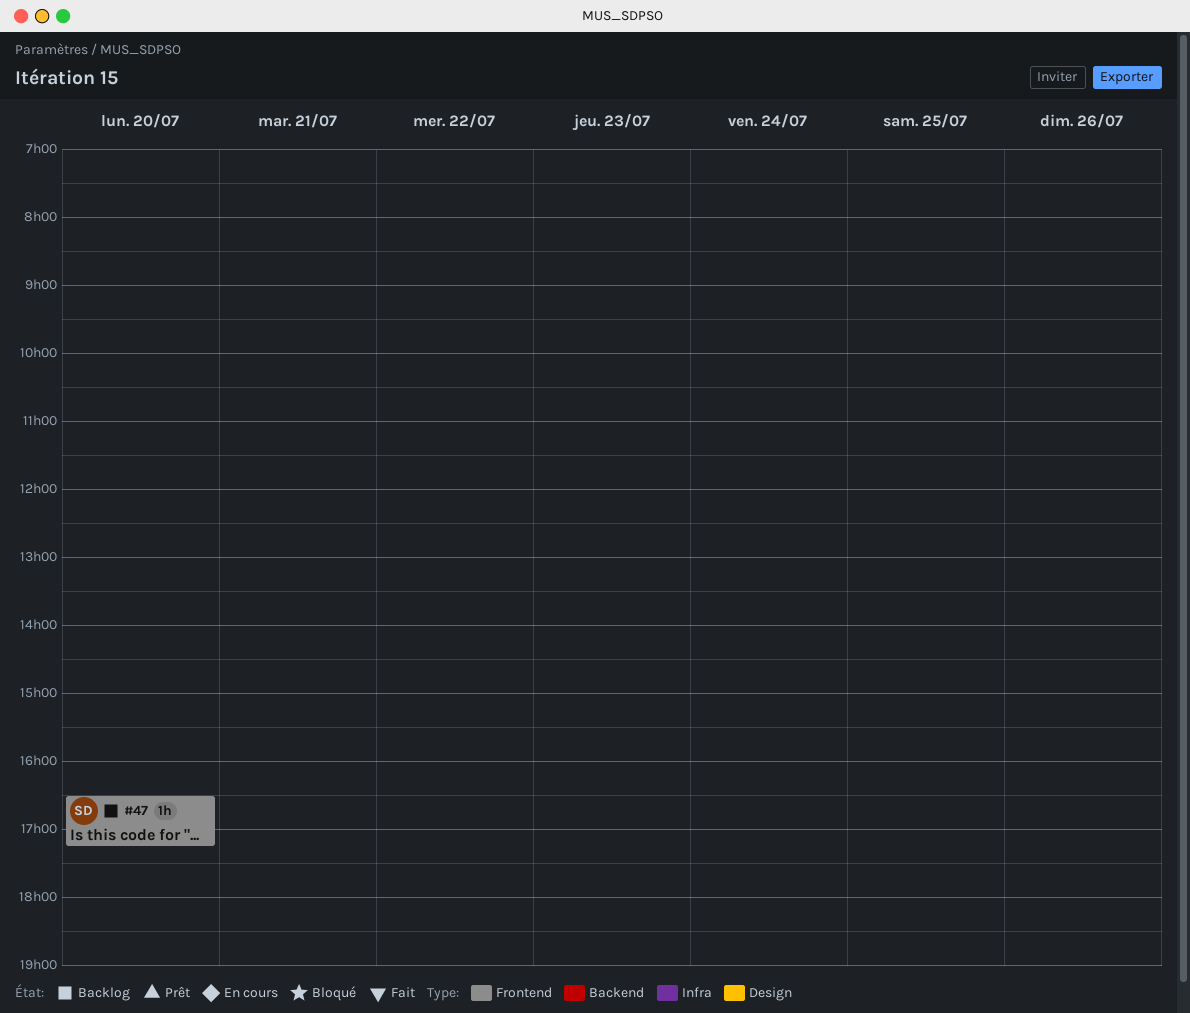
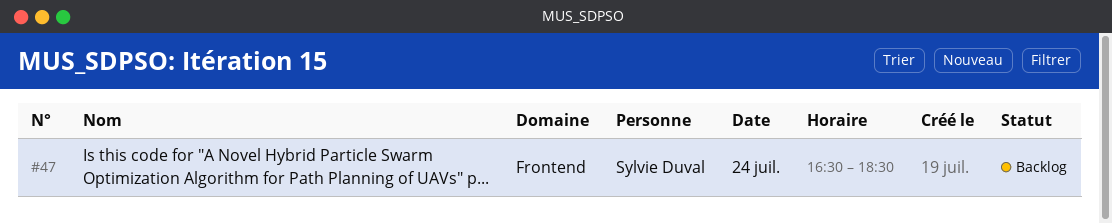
#47, day: Jul 20 -> Jul 24
#47, ends: 17:15 -> 18:30

